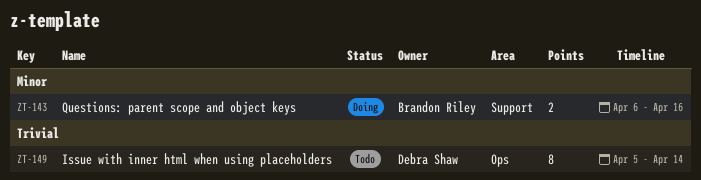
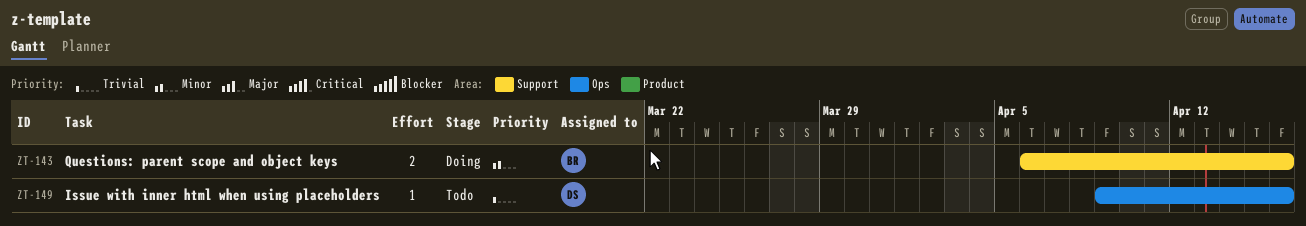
ZT-149, estimate: 8 -> 1
ZT-149, start: Apr 5 -> Apr 9
ZT-149, due: Apr 14 -> Apr 16

